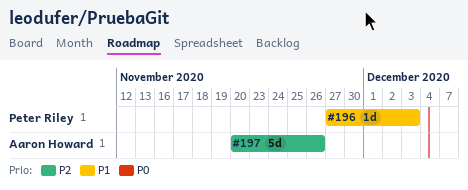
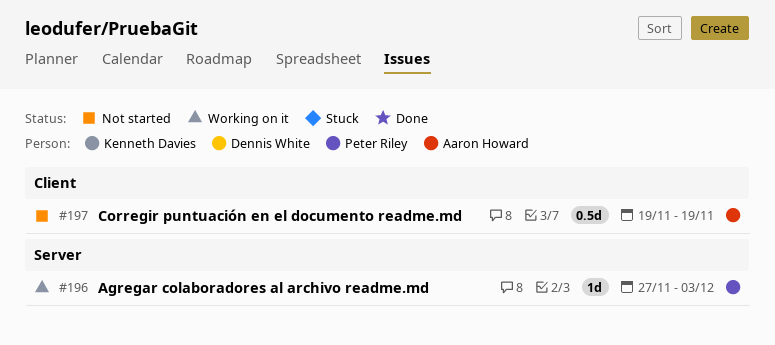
#197, estimate: 5d -> 0.5d
#197, start: Nov 20 -> Nov 19
#197, due: Nov 26 -> Nov 19

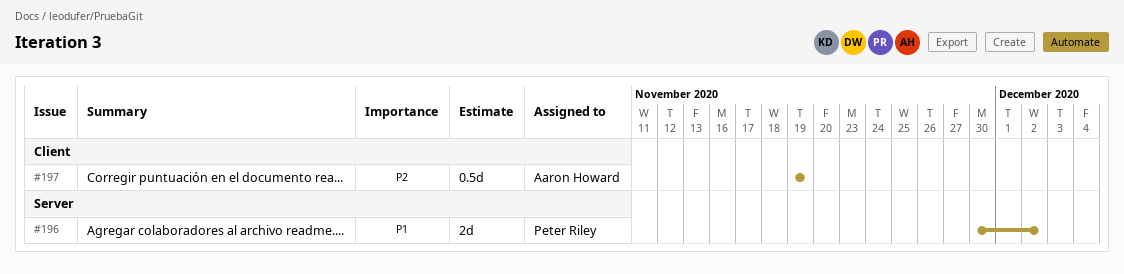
#196, estimate: 1d -> 2d
#196, start: Nov 27 -> Nov 30
#196, due: Dec 3 -> Dec 2

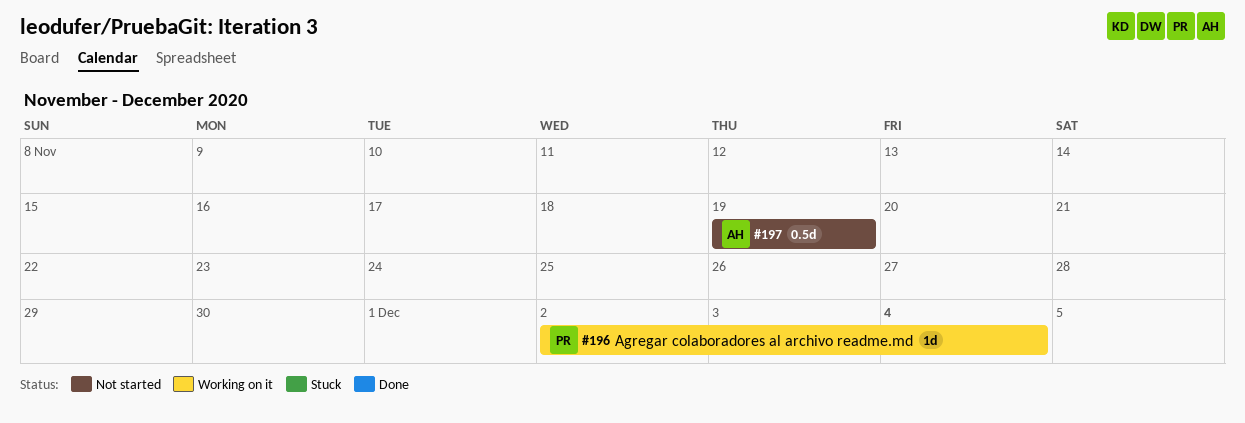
#196, estimate: 2d -> 1d
#196, start: Nov 30 -> Dec 2
#196, due: Dec 2 -> Dec 4

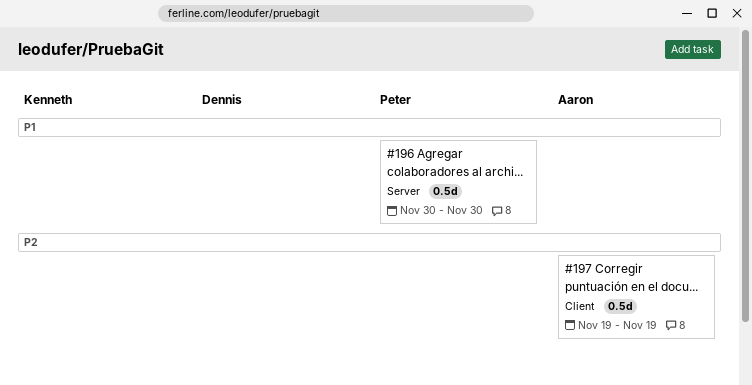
#196, estimate: 1d -> 0.5d
#196, start: Dec 2 -> Nov 30
#196, due: Dec 4 -> Nov 30

